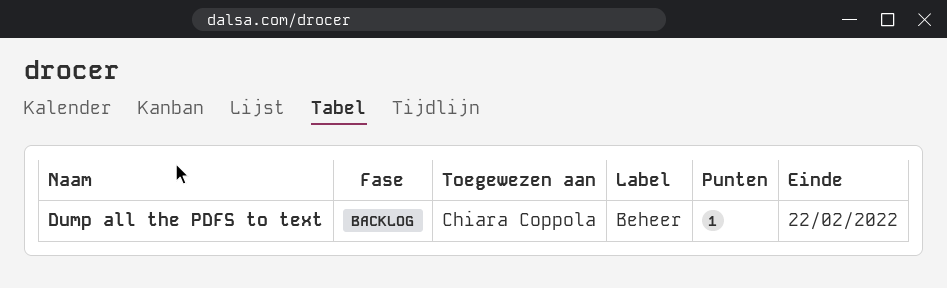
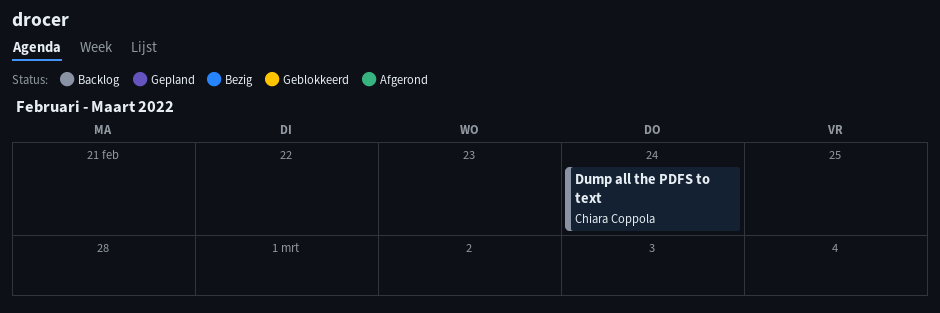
Dump all the PDFS to text, due: Feb 22 -> Feb 24

